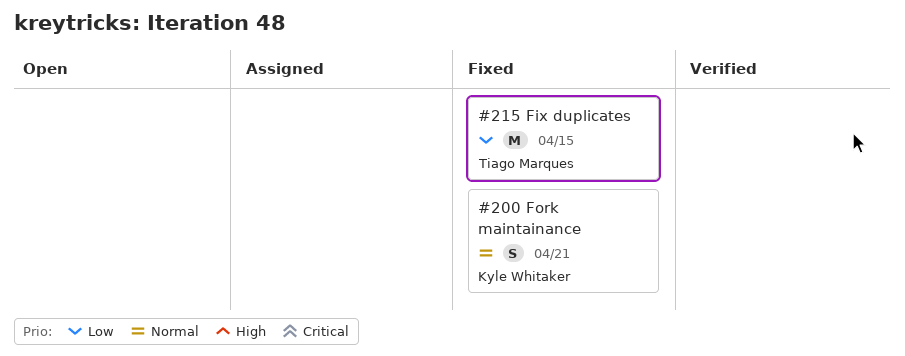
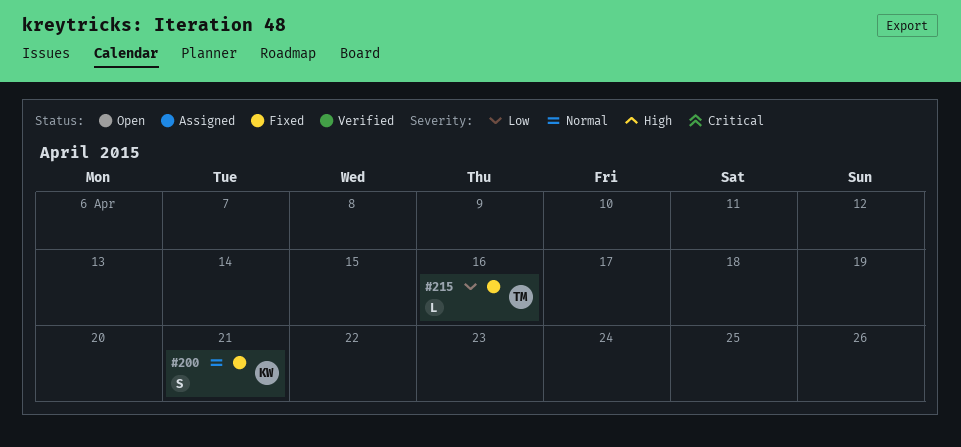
#215, estimate: M -> L
#215, due: Apr 15 -> Apr 16

